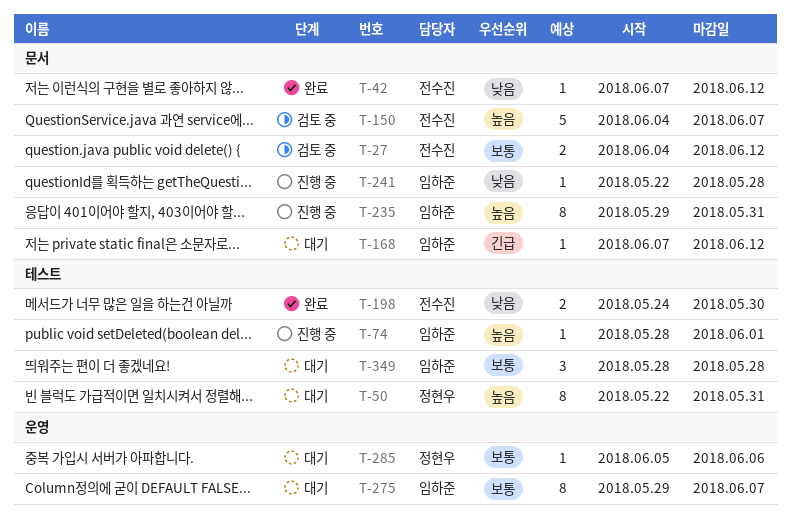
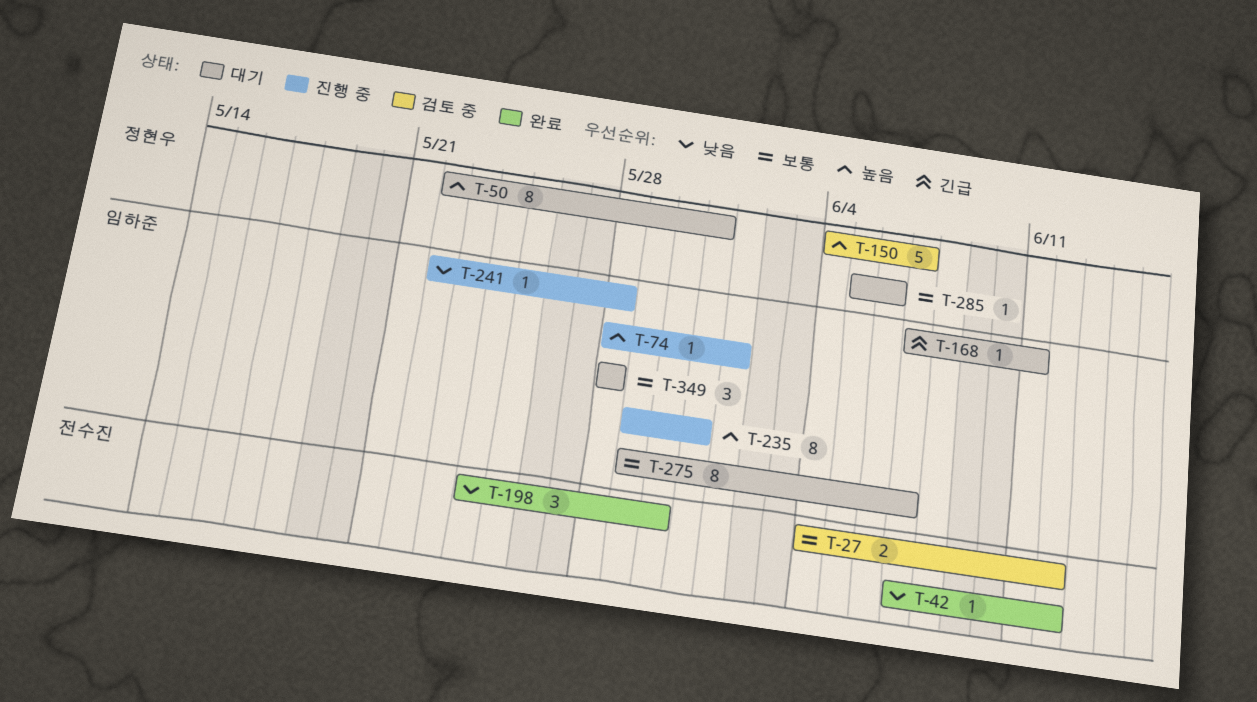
T-150, owner: 전수진 -> 정현우
T-168, due: Jun 12 -> Jun 11
T-198, estimate: 2 -> 3

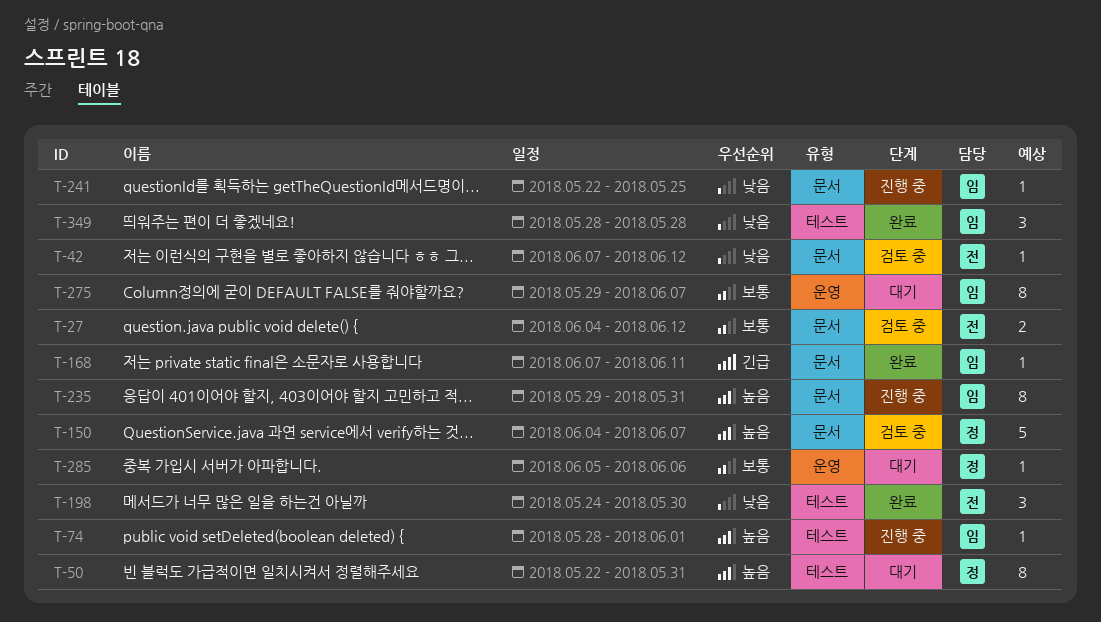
T-42, status: 완료 -> 검토 중
T-168, status: 대기 -> 완료
T-241, due: May 28 -> May 25
T-349, status: 대기 -> 완료
T-349, priority: 보통 -> 낮음

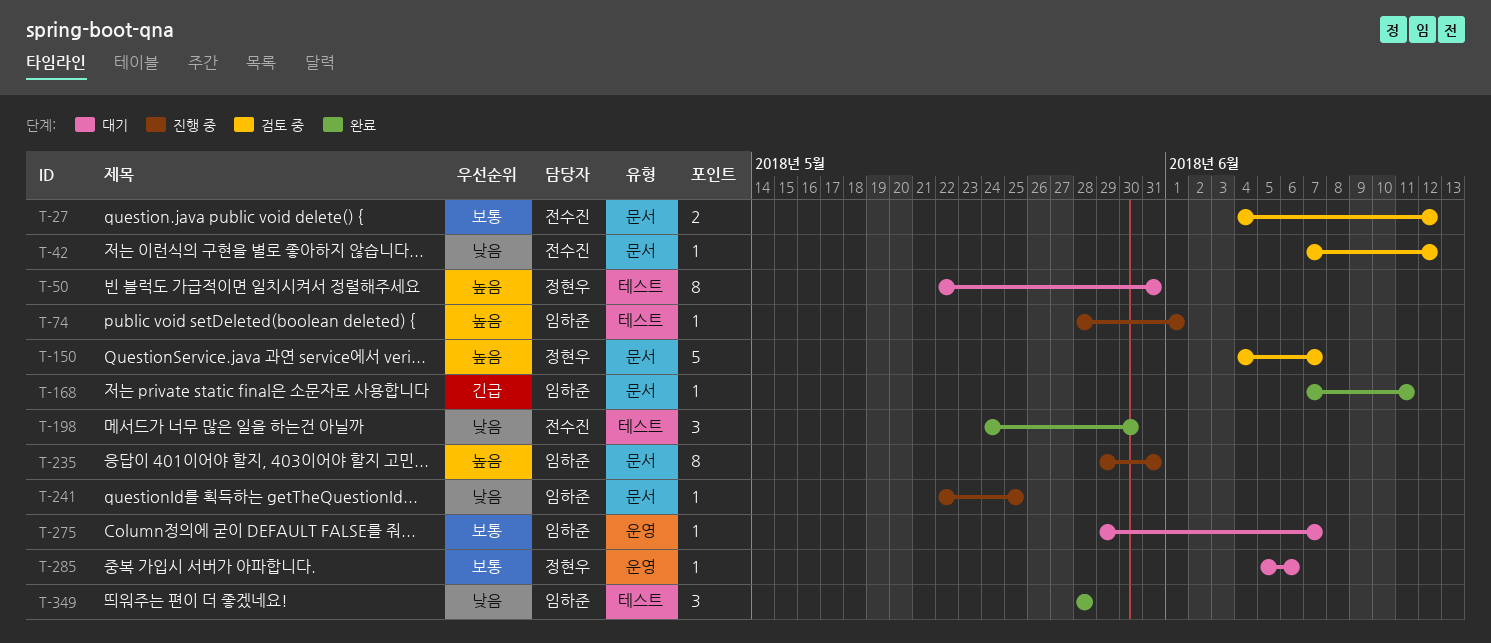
T-275, estimate: 8 -> 1

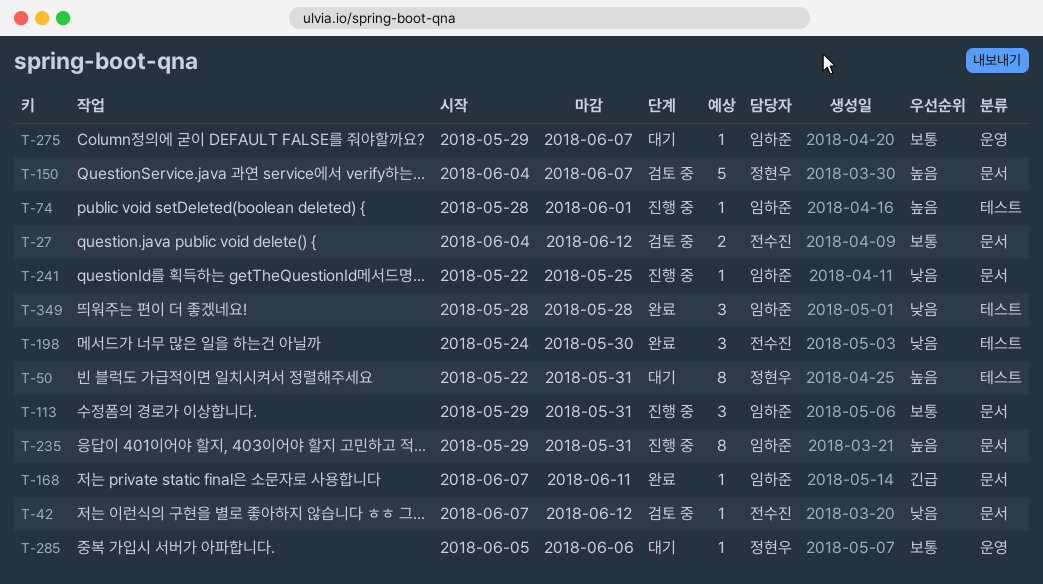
T-113: none -> present

